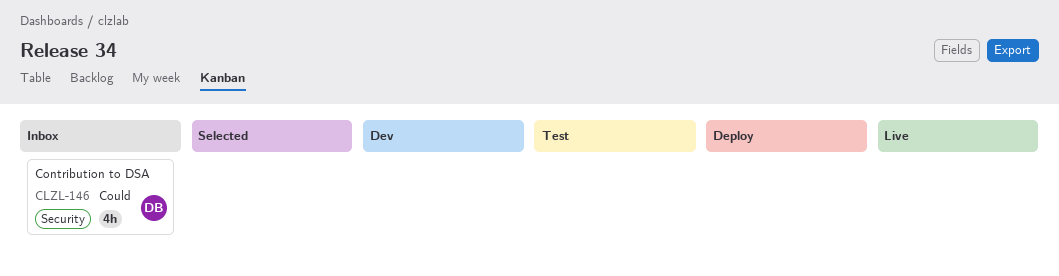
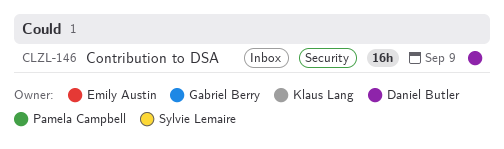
CLZL-146, estimate: 4h -> 16h

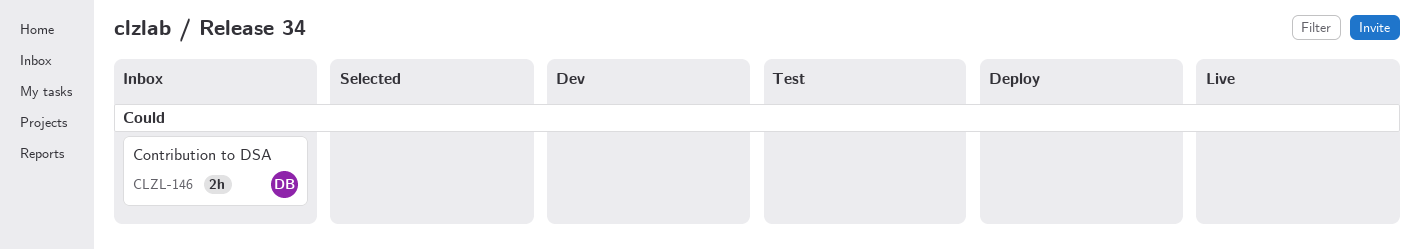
CLZL-146, estimate: 16h -> 2h

